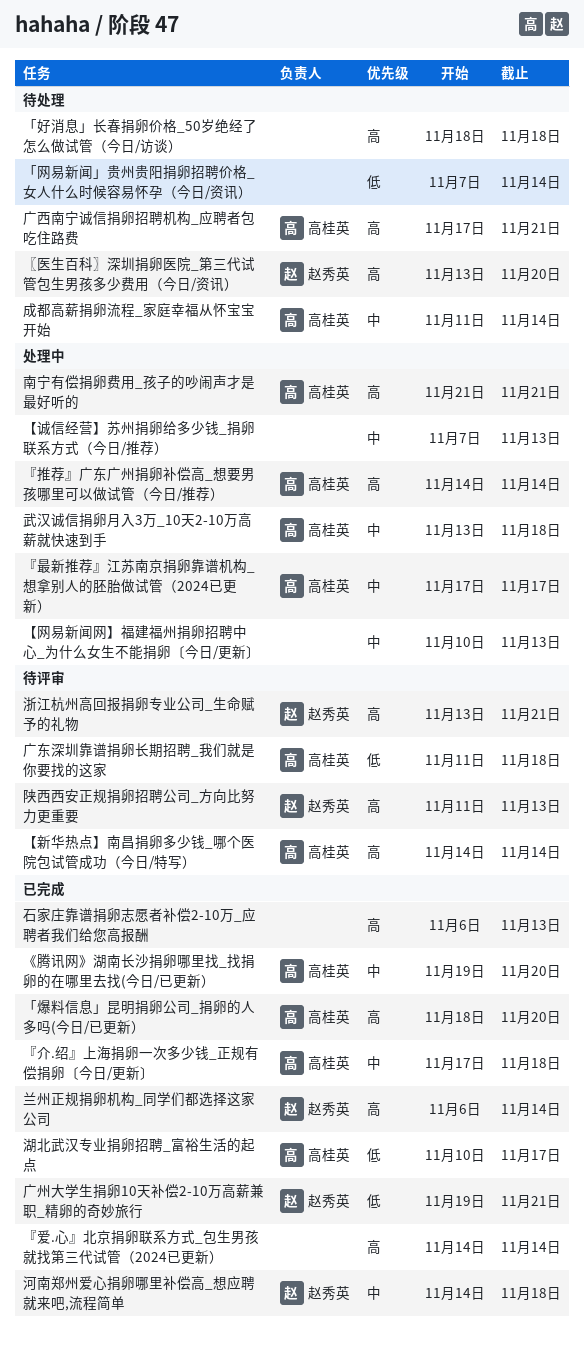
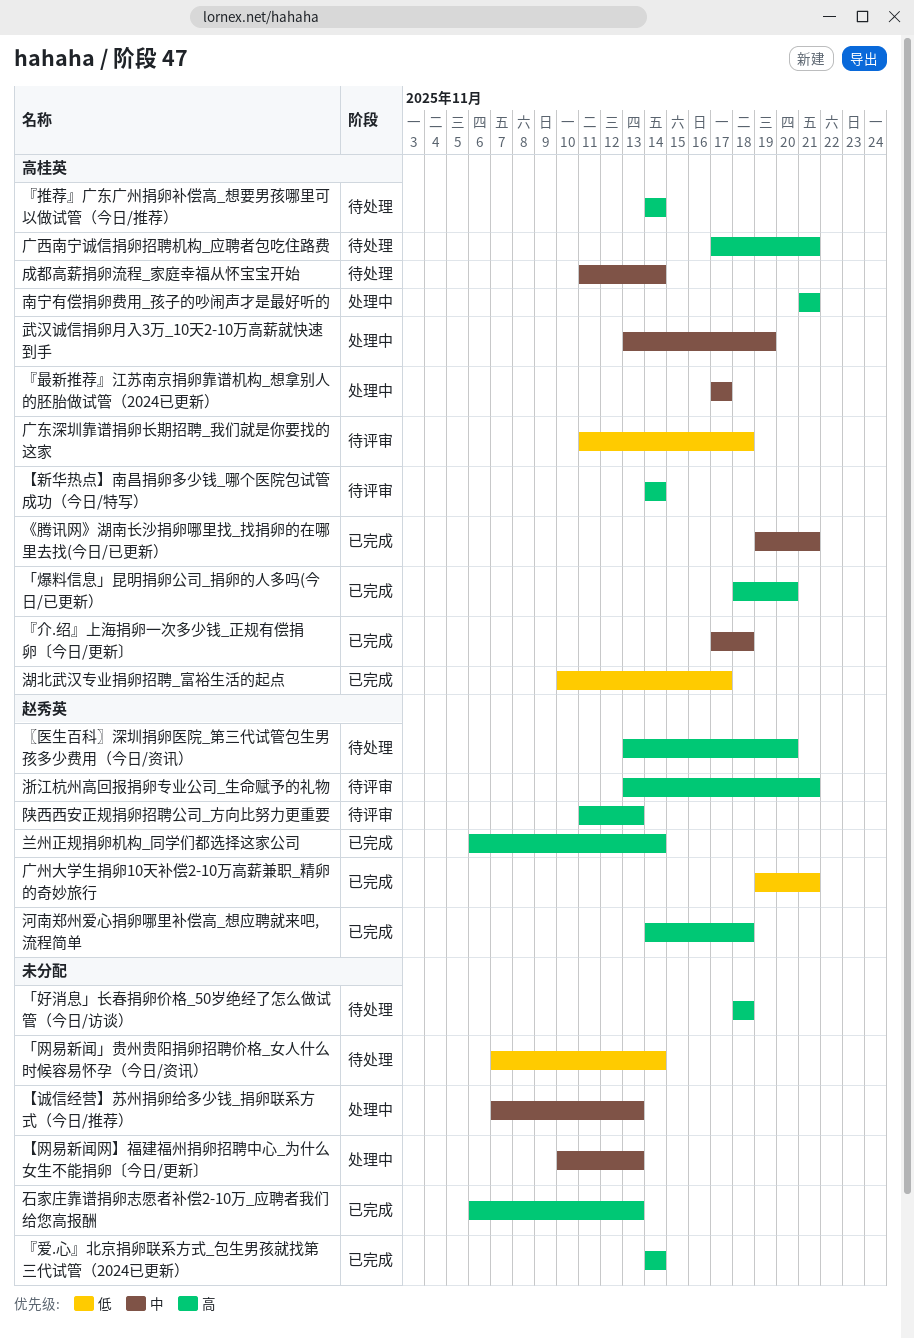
《腾讯网》湖南长沙捐卵哪里找_找捐卵的在哪里去找(今日/已更新）, due: Nov 20 -> Nov 21
『推荐』广东广州捐卵补偿高_想要男孩哪里可以做试管（今日/推荐）, status: 处理中 -> 待处理
武汉诚信捐卵月入3万_10天2-10万高薪就快速到手, due: Nov 18 -> Nov 19
河南郑州爱心捐卵哪里补偿高_想应聘就来吧,流程简单, priority: 中 -> 高

